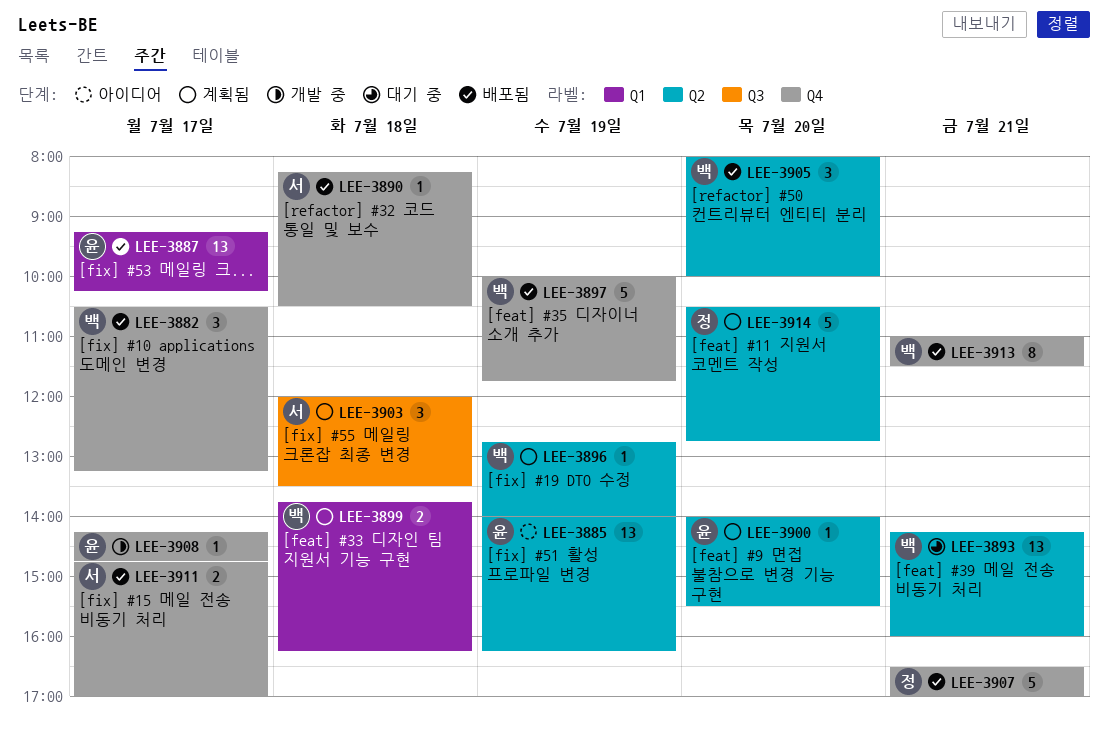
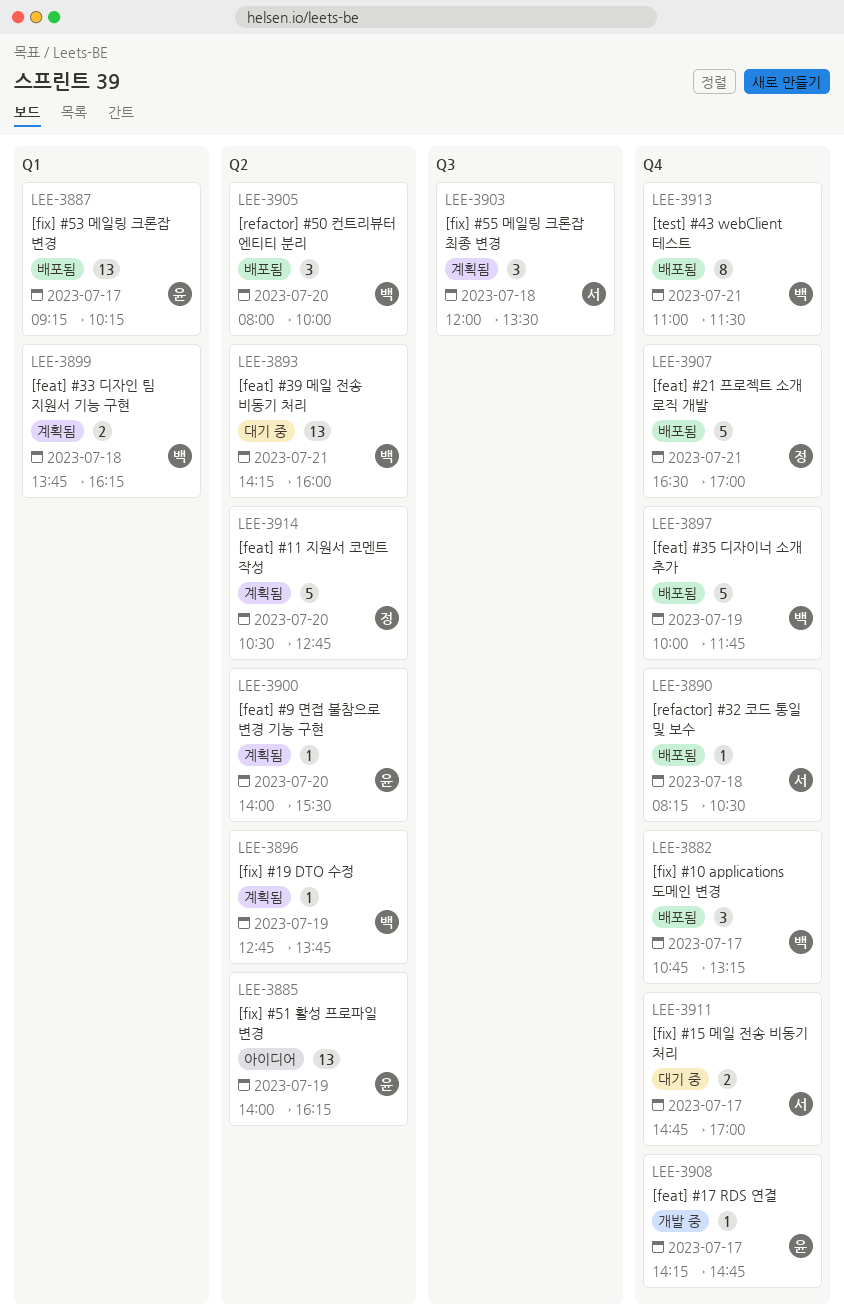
LEE-3882, begins: 10:30 -> 10:45
LEE-3896, ends: 14:00 -> 13:45
LEE-3911, status: 배포됨 -> 대기 중

